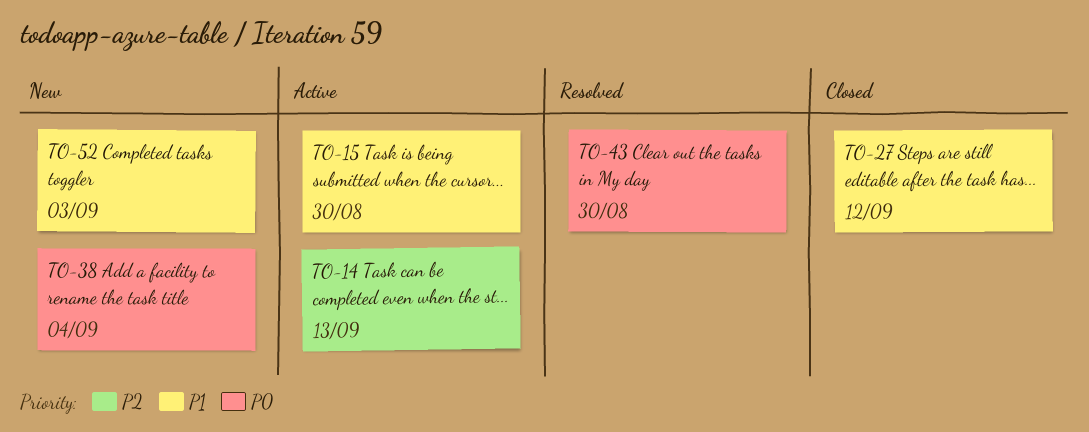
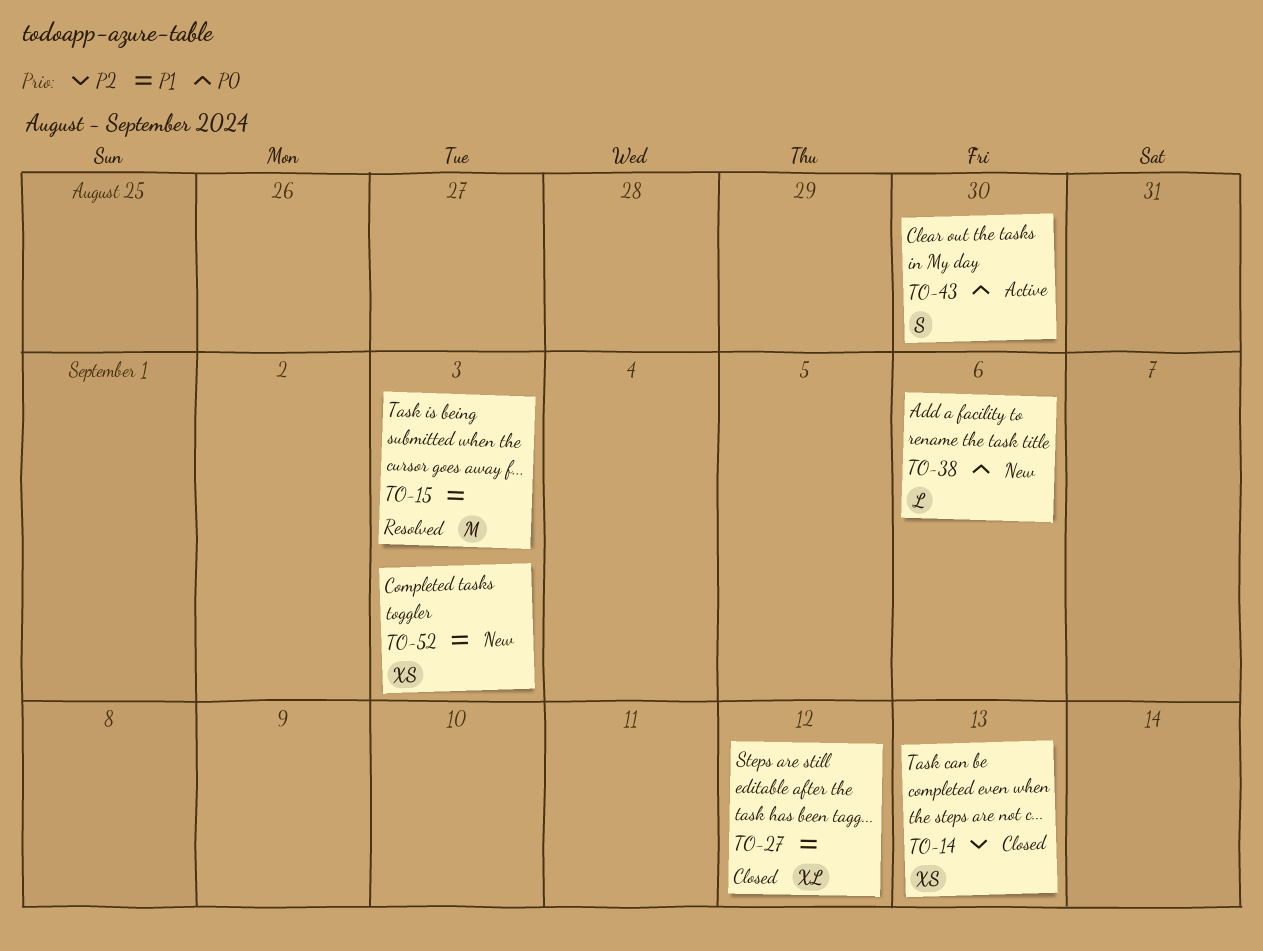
TO-14, status: Active -> Closed
TO-15, status: Active -> Resolved
TO-15, due: Aug 30 -> Sep 3
TO-38, due: Sep 4 -> Sep 6
TO-43, status: Resolved -> Active

